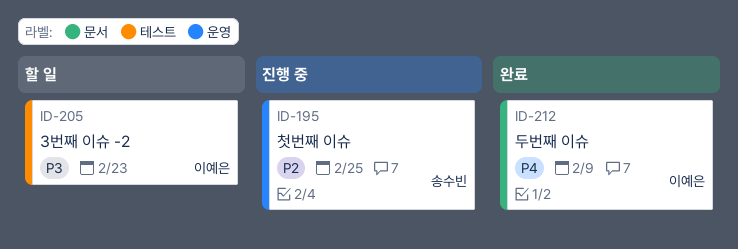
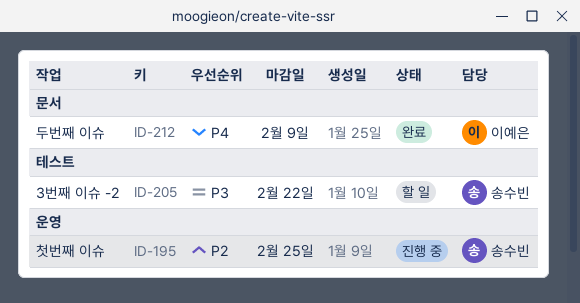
ID-205, owner: 이예은 -> 송수빈
ID-205, due: Feb 23 -> Feb 22

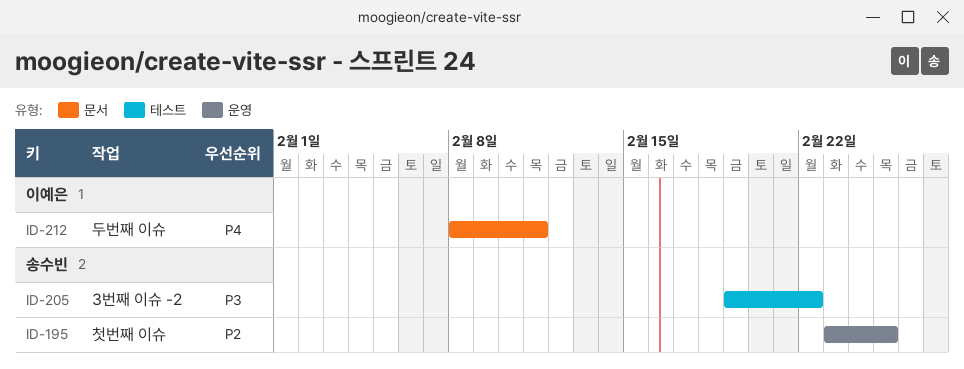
ID-212, due: Feb 9 -> Feb 11

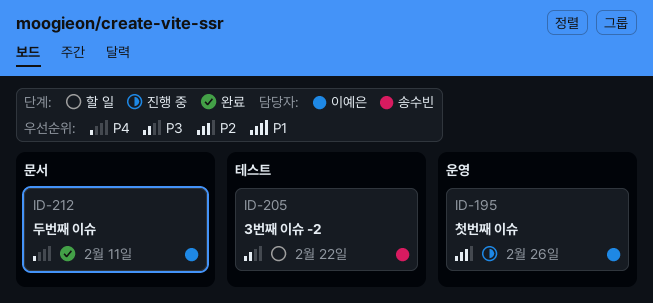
ID-195, owner: 송수빈 -> 이예은
ID-195, due: Feb 25 -> Feb 26

